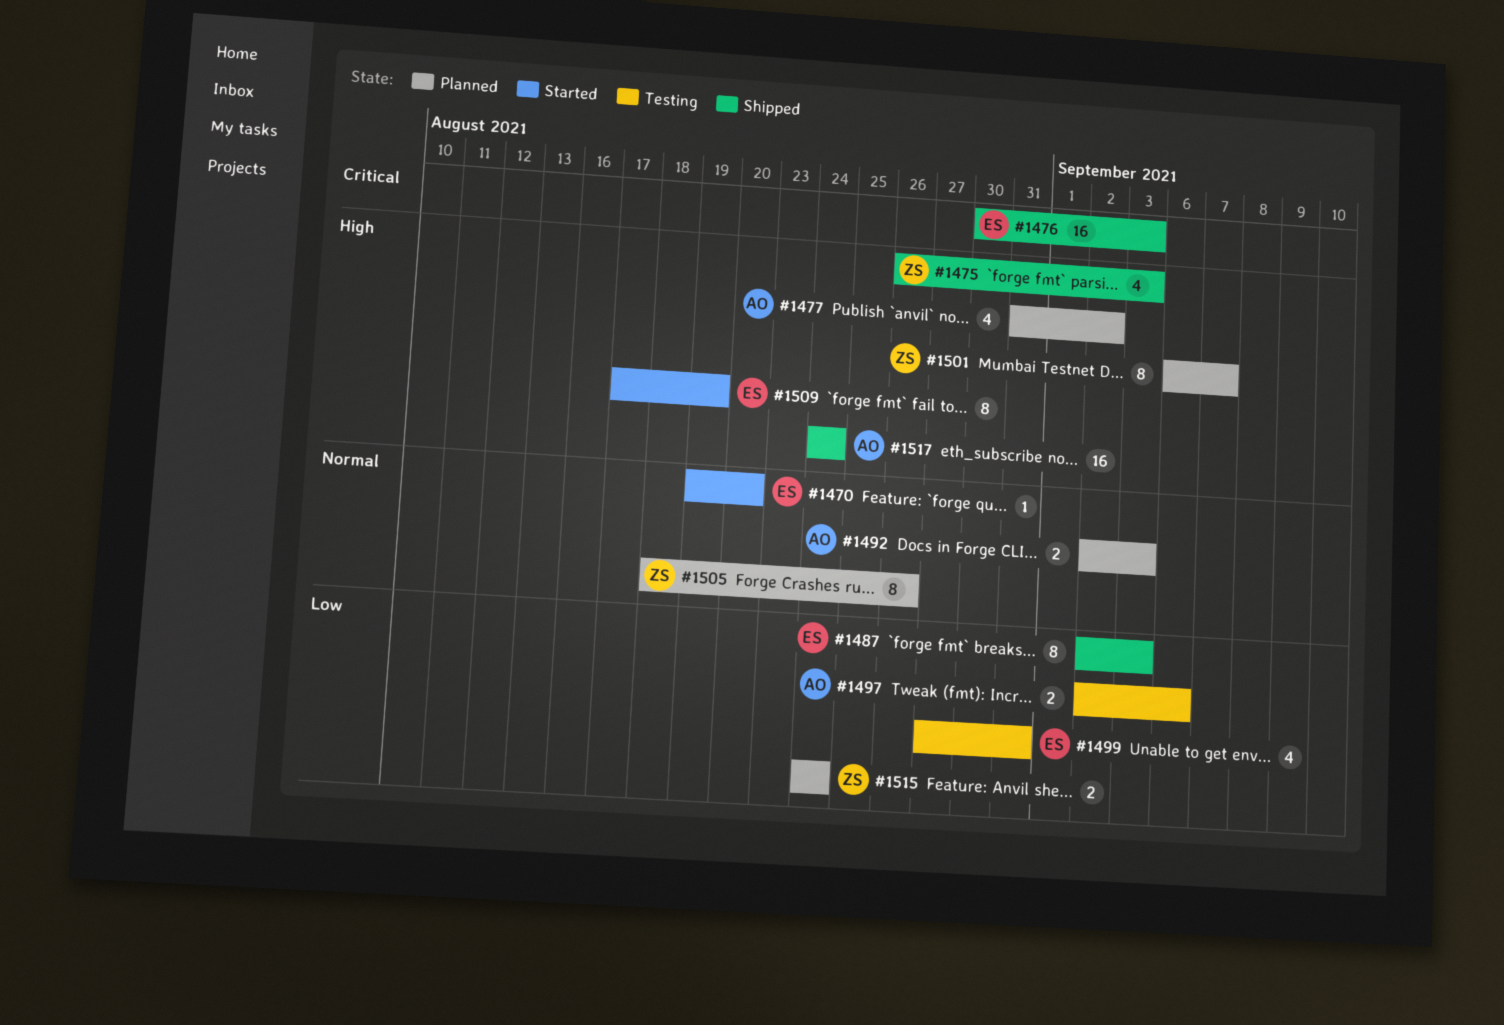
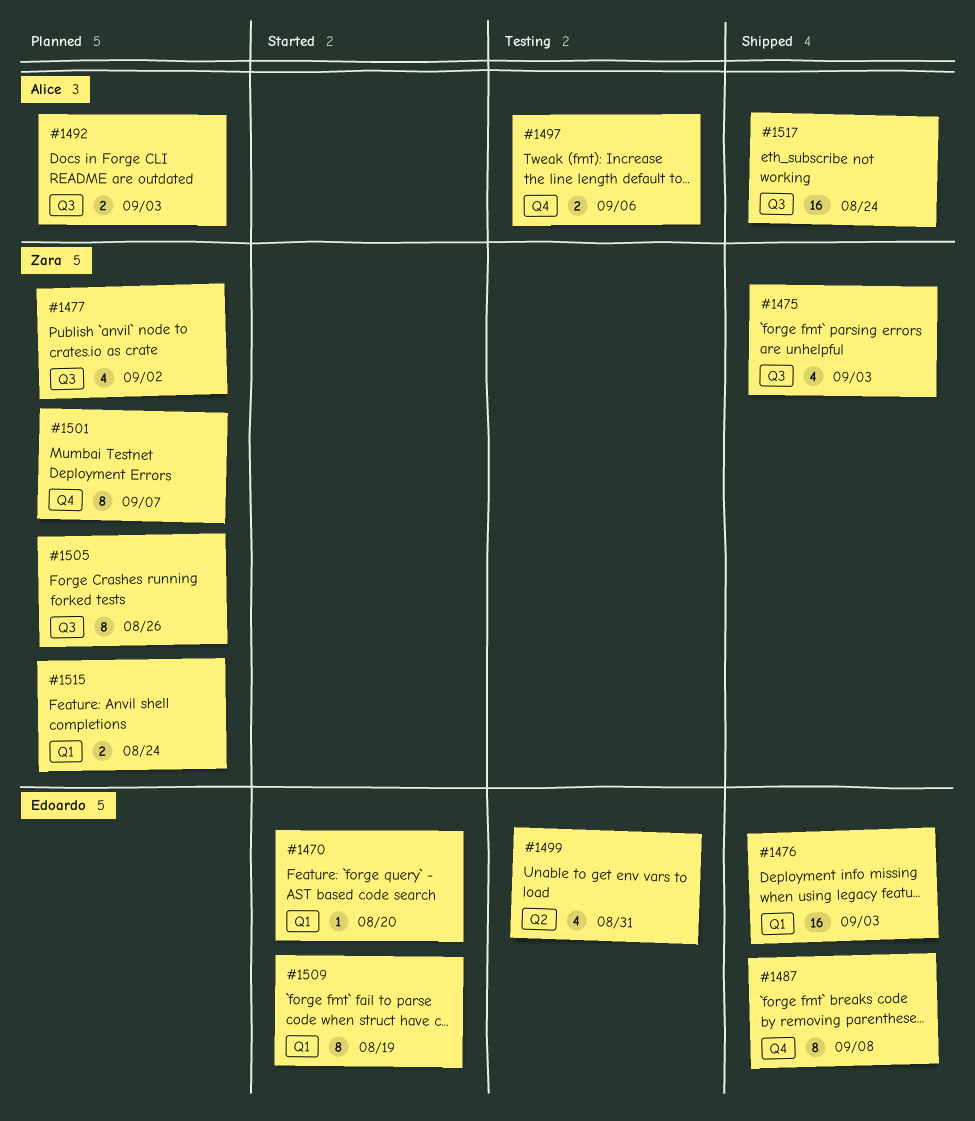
#1477, owner: Alice -> Zara
#1487, due: Sep 3 -> Sep 8

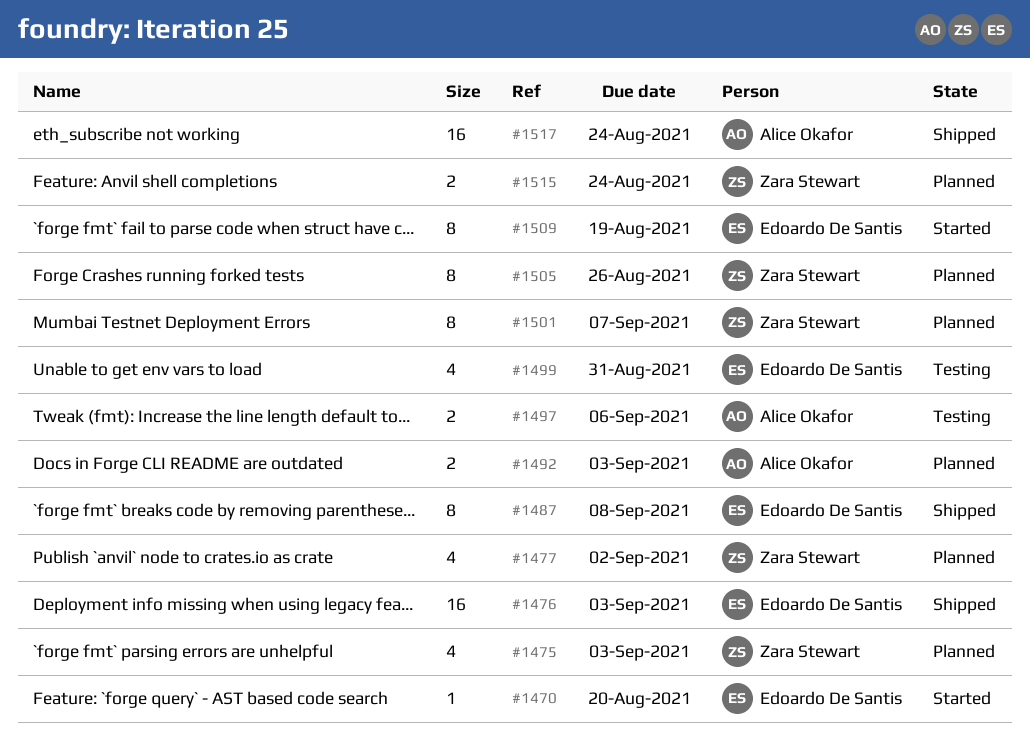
#1475, status: Shipped -> Planned

